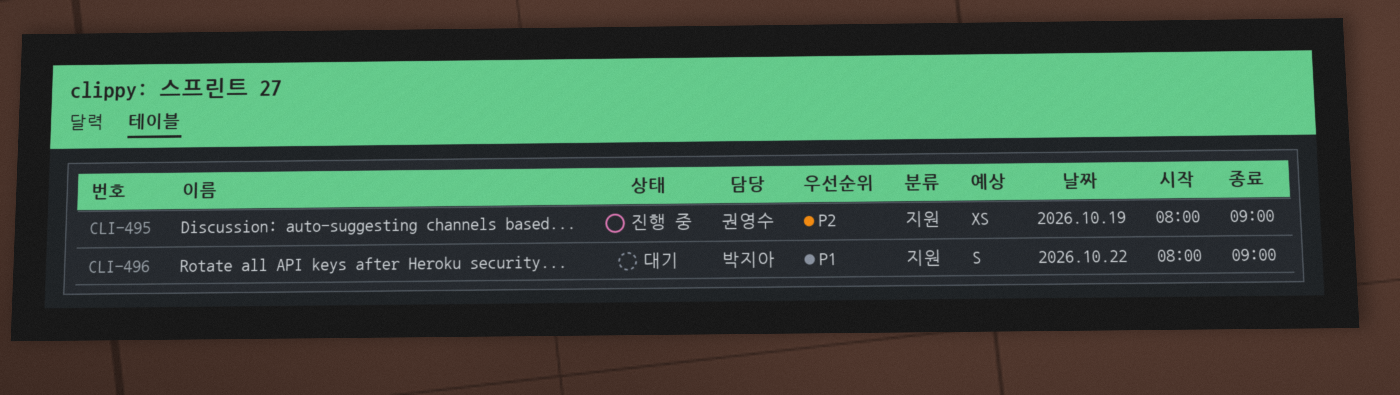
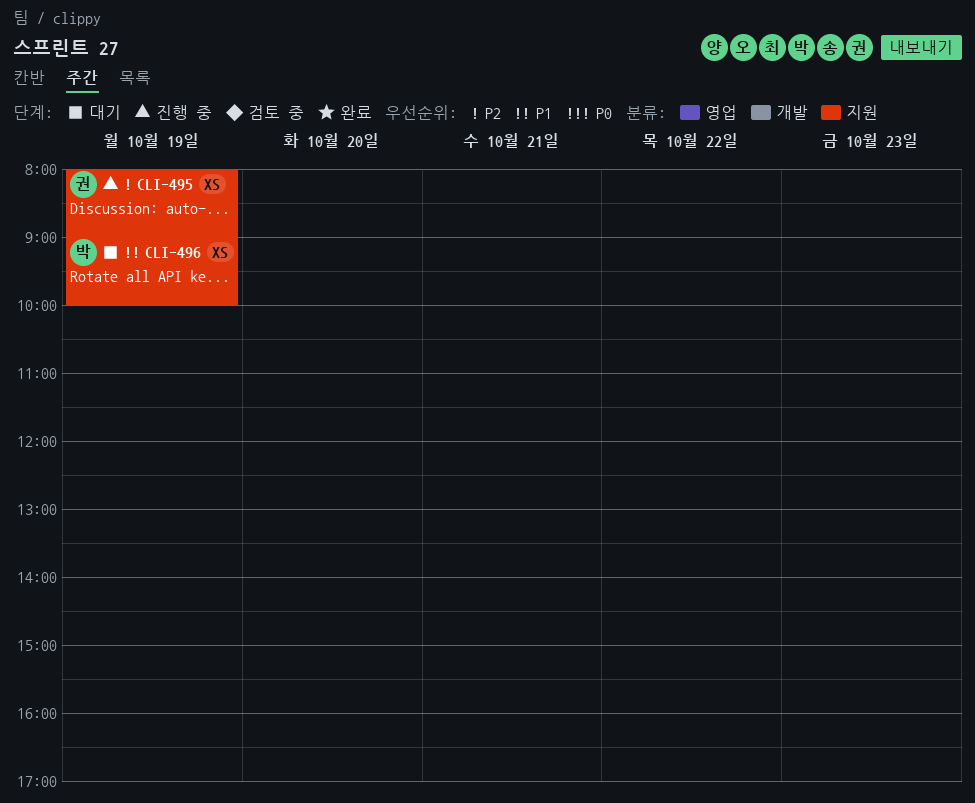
CLI-496, estimate: S -> XS
CLI-496, day: Oct 22 -> Oct 19
CLI-496, begins: 08:00 -> 09:00
CLI-496, ends: 09:00 -> 10:00

